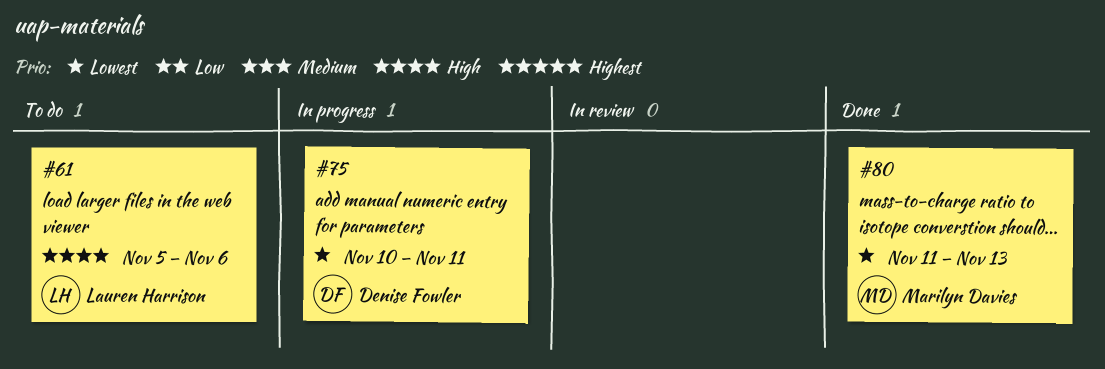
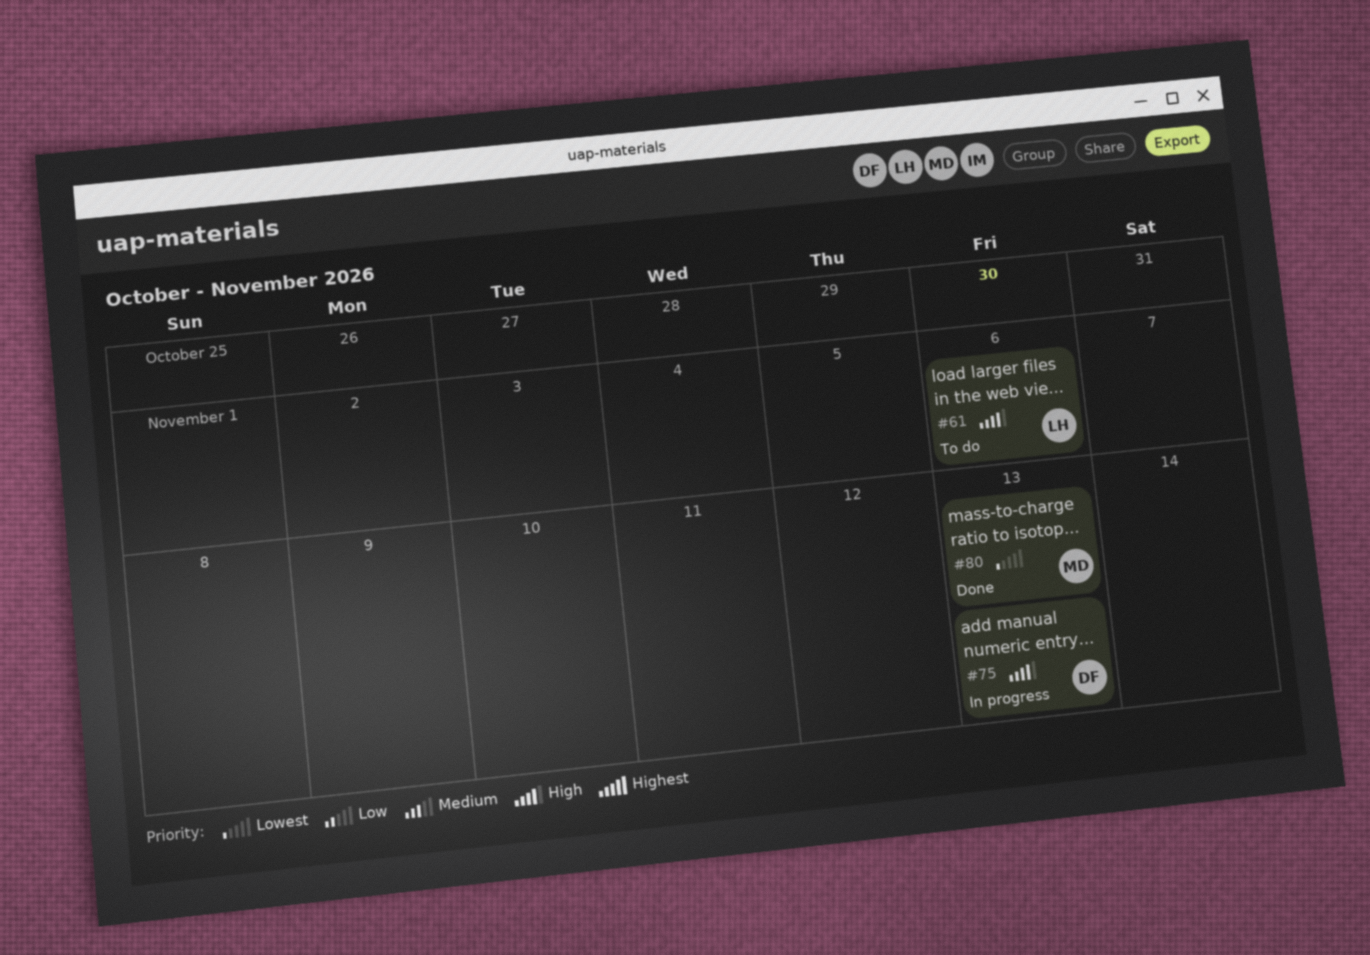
#75, priority: Lowest -> High
#75, due: Nov 11 -> Nov 13

